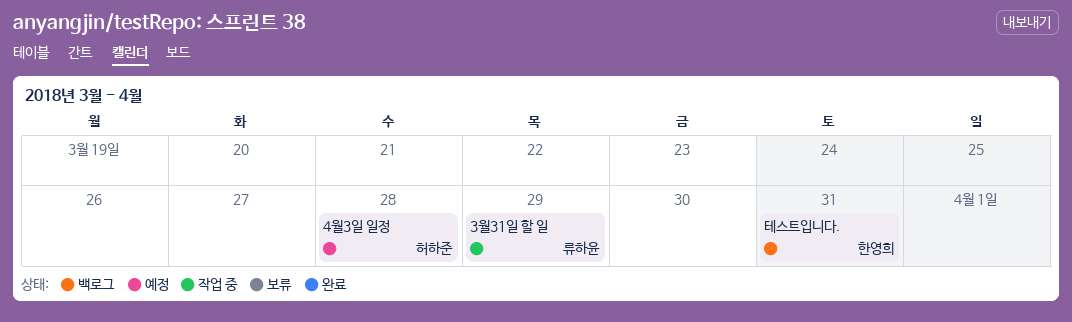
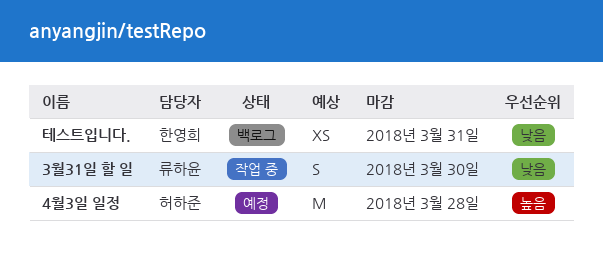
3월31일 할 일, due: Mar 29 -> Mar 30

